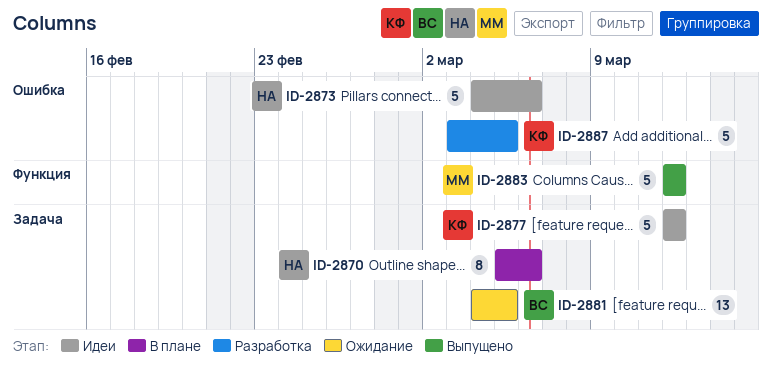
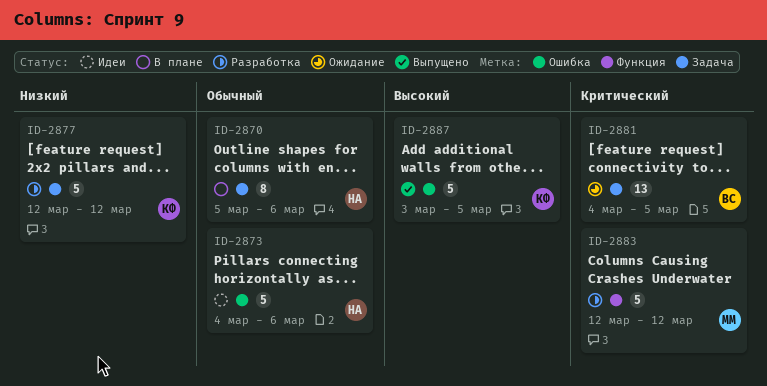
ID-2877, status: Идеи -> Разработка
ID-2883, status: Выпущено -> Разработка
ID-2887, status: Разработка -> Выпущено

